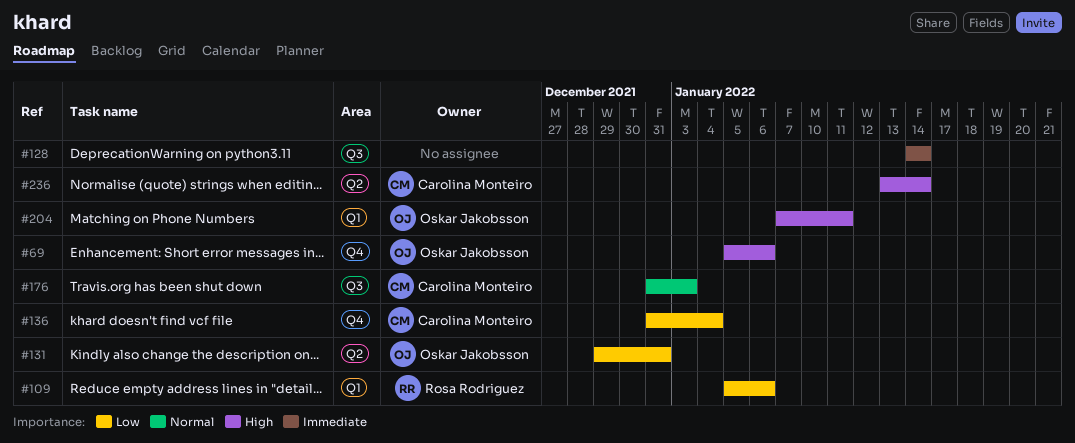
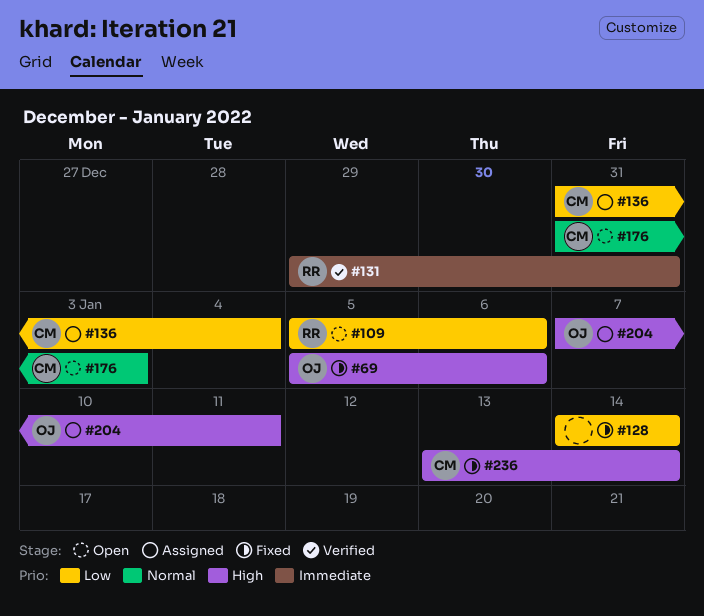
#128, priority: Immediate -> Low
#131, owner: Oskar Jakobsson -> Rosa Rodriguez
#131, priority: Low -> Immediate

